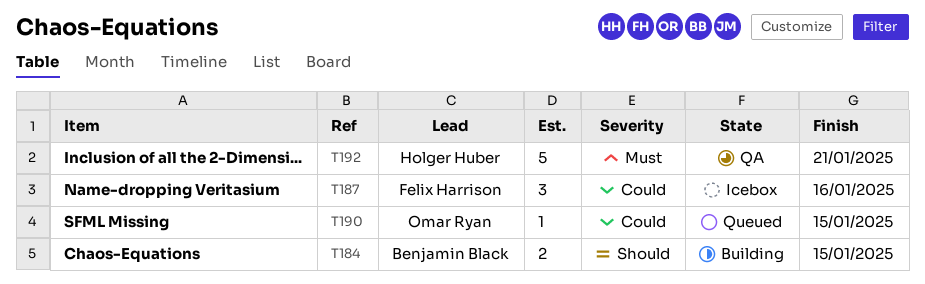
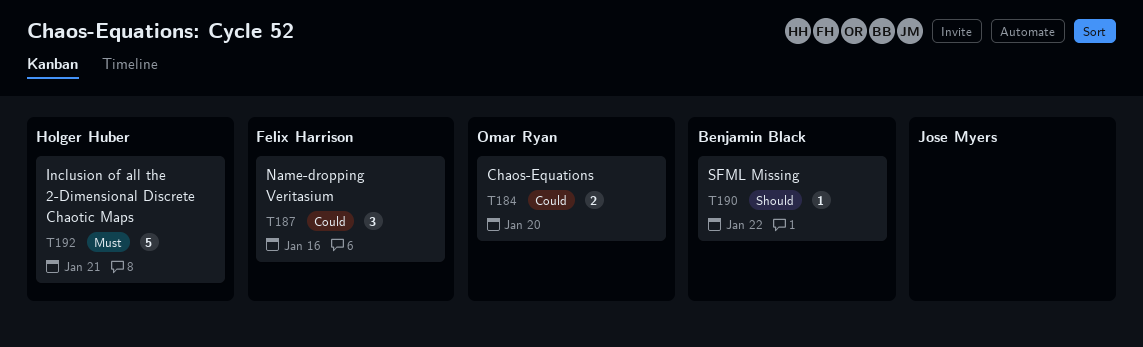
T184, owner: Benjamin Black -> Omar Ryan
T184, priority: Should -> Could
T184, due: Jan 15 -> Jan 20
T190, owner: Omar Ryan -> Benjamin Black
T190, priority: Could -> Should
T190, due: Jan 15 -> Jan 22

